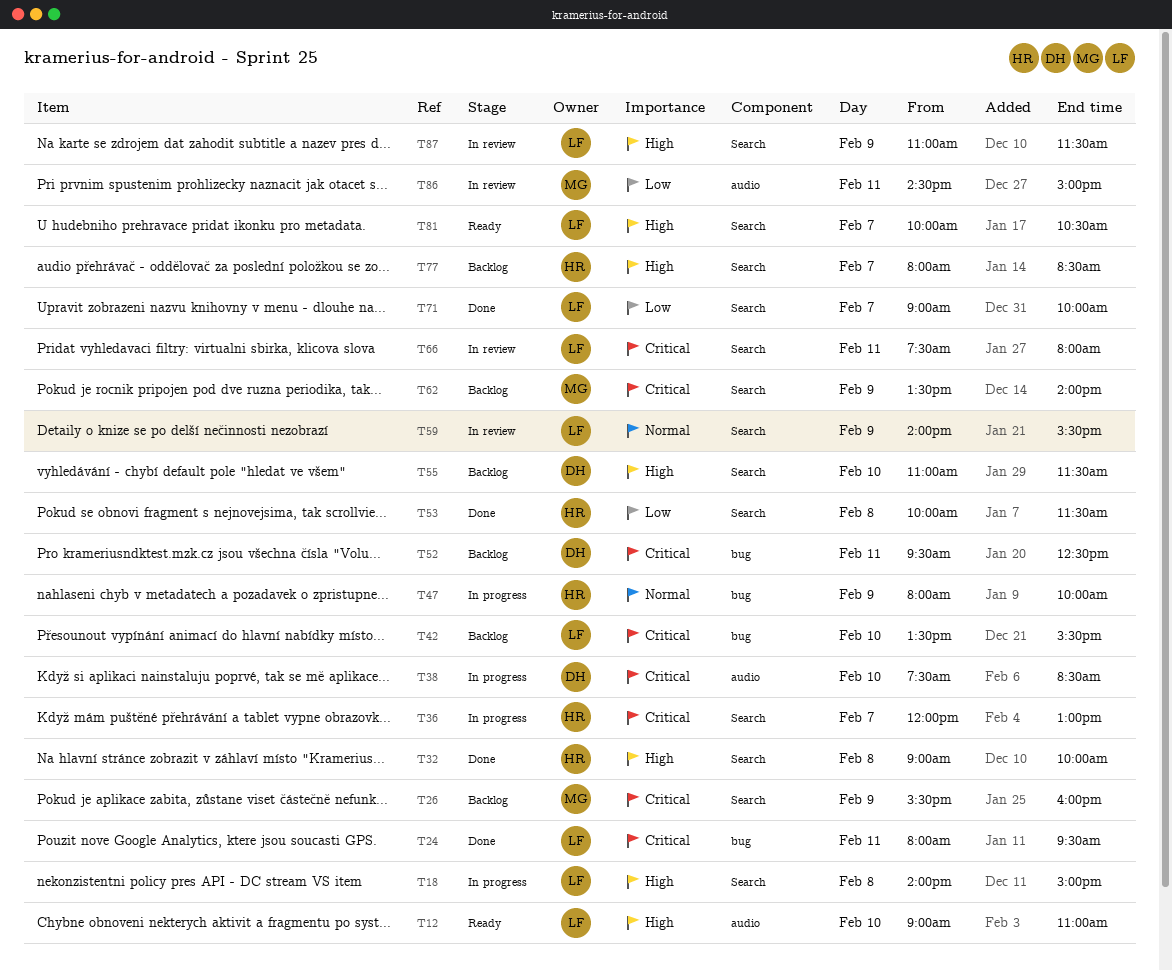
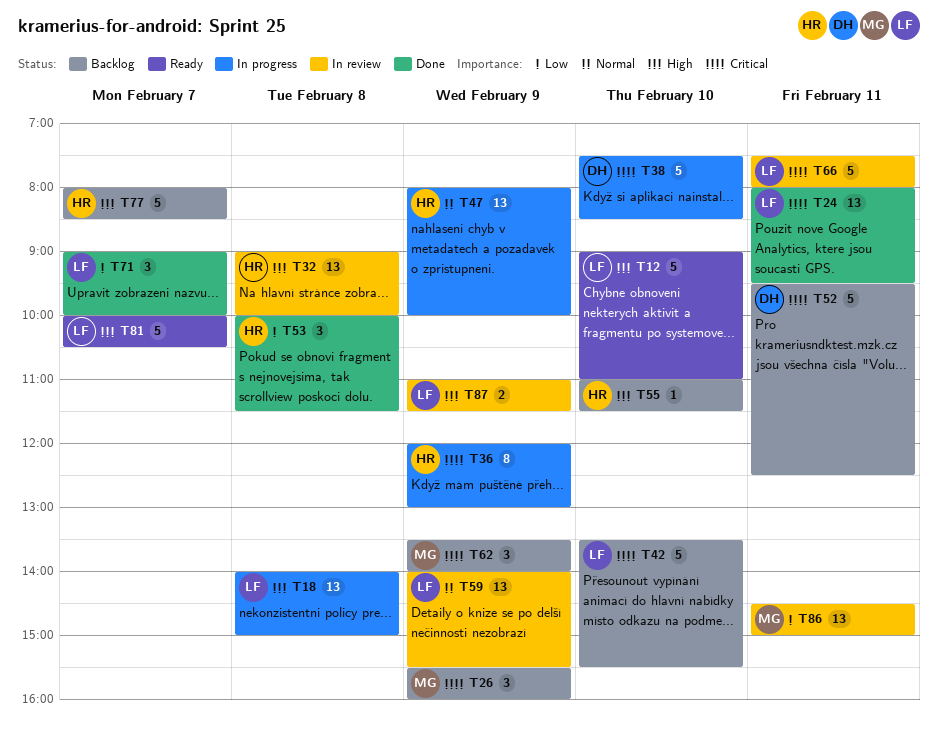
T32, status: Done -> In review
T36, day: Feb 7 -> Feb 9
T55, owner: DH -> HR

